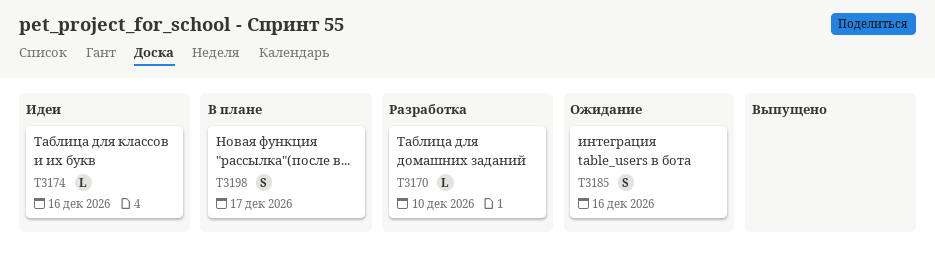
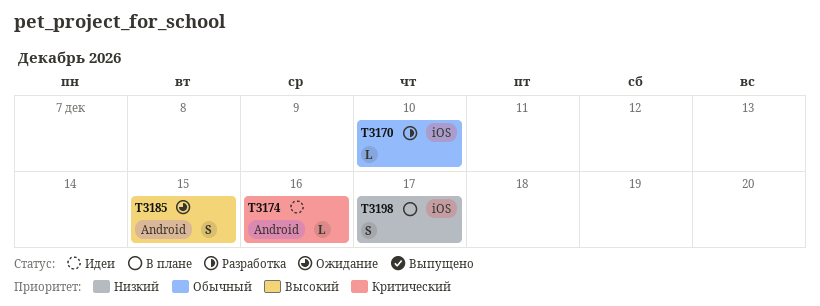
T3185, due: Dec 16 -> Dec 15

